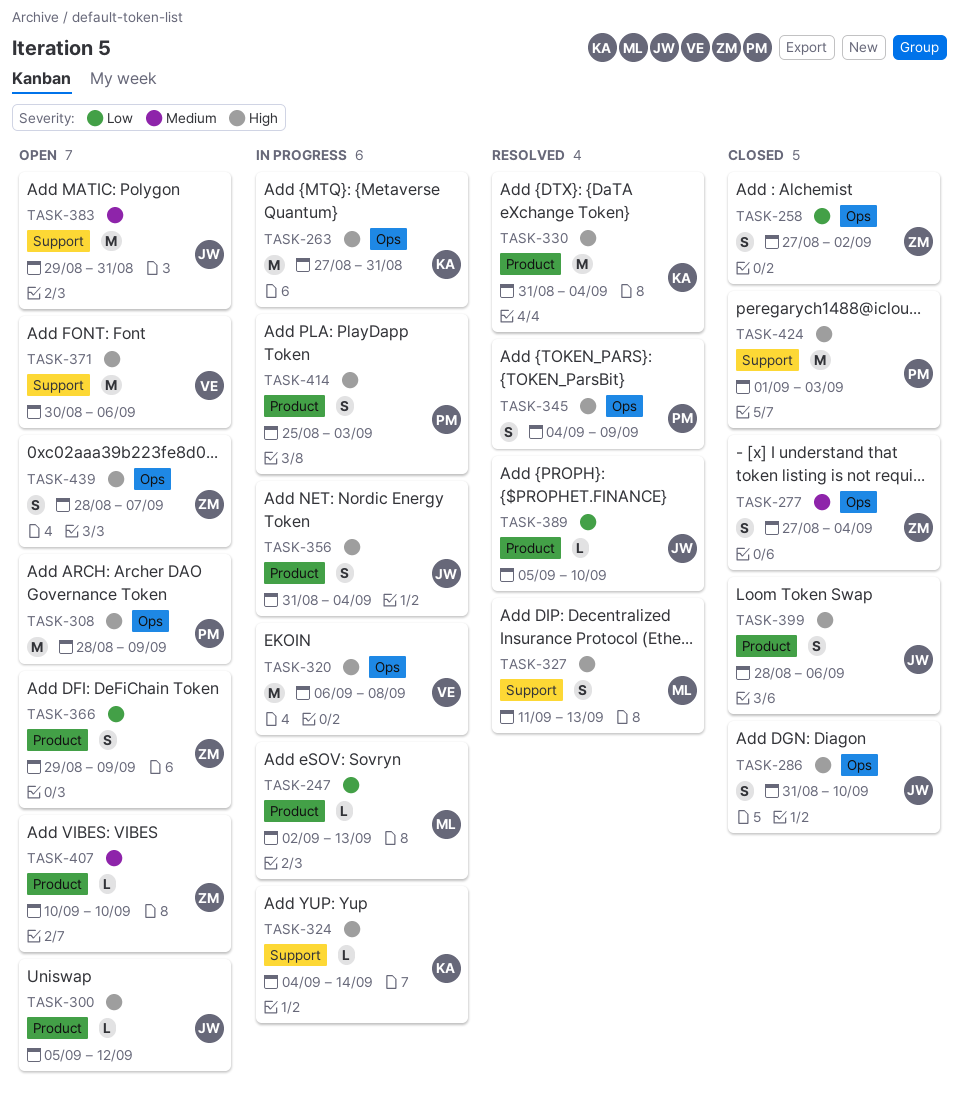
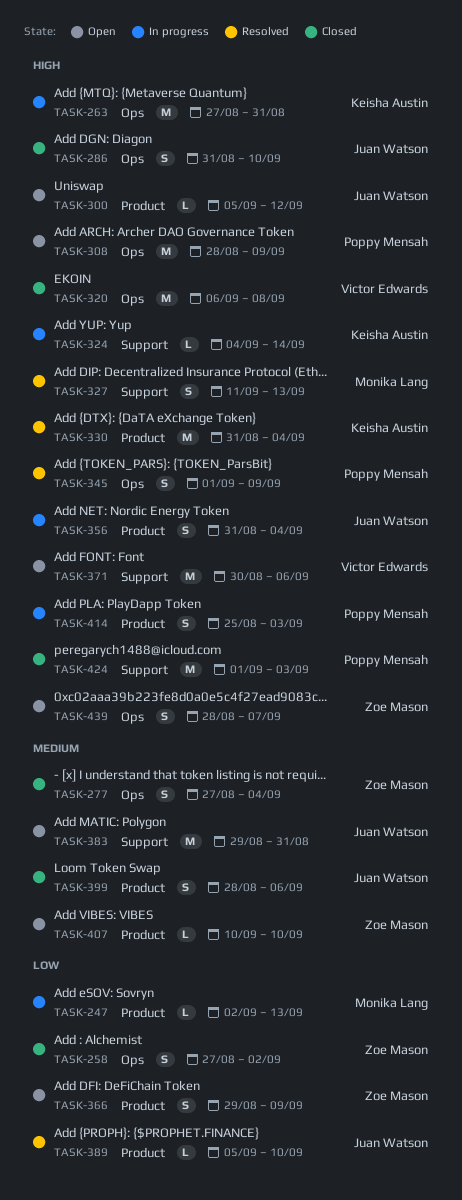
TASK-320, status: In progress -> Closed
TASK-345, start: Sep 4 -> Sep 1
TASK-399, priority: High -> Medium

